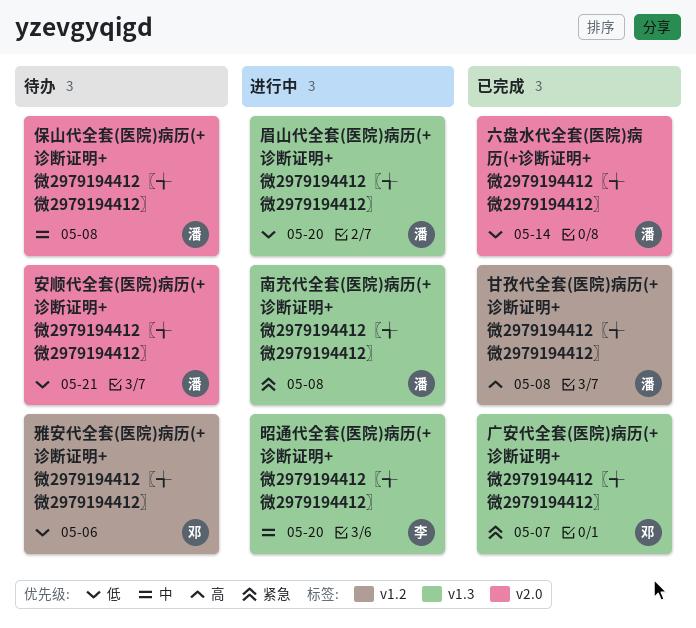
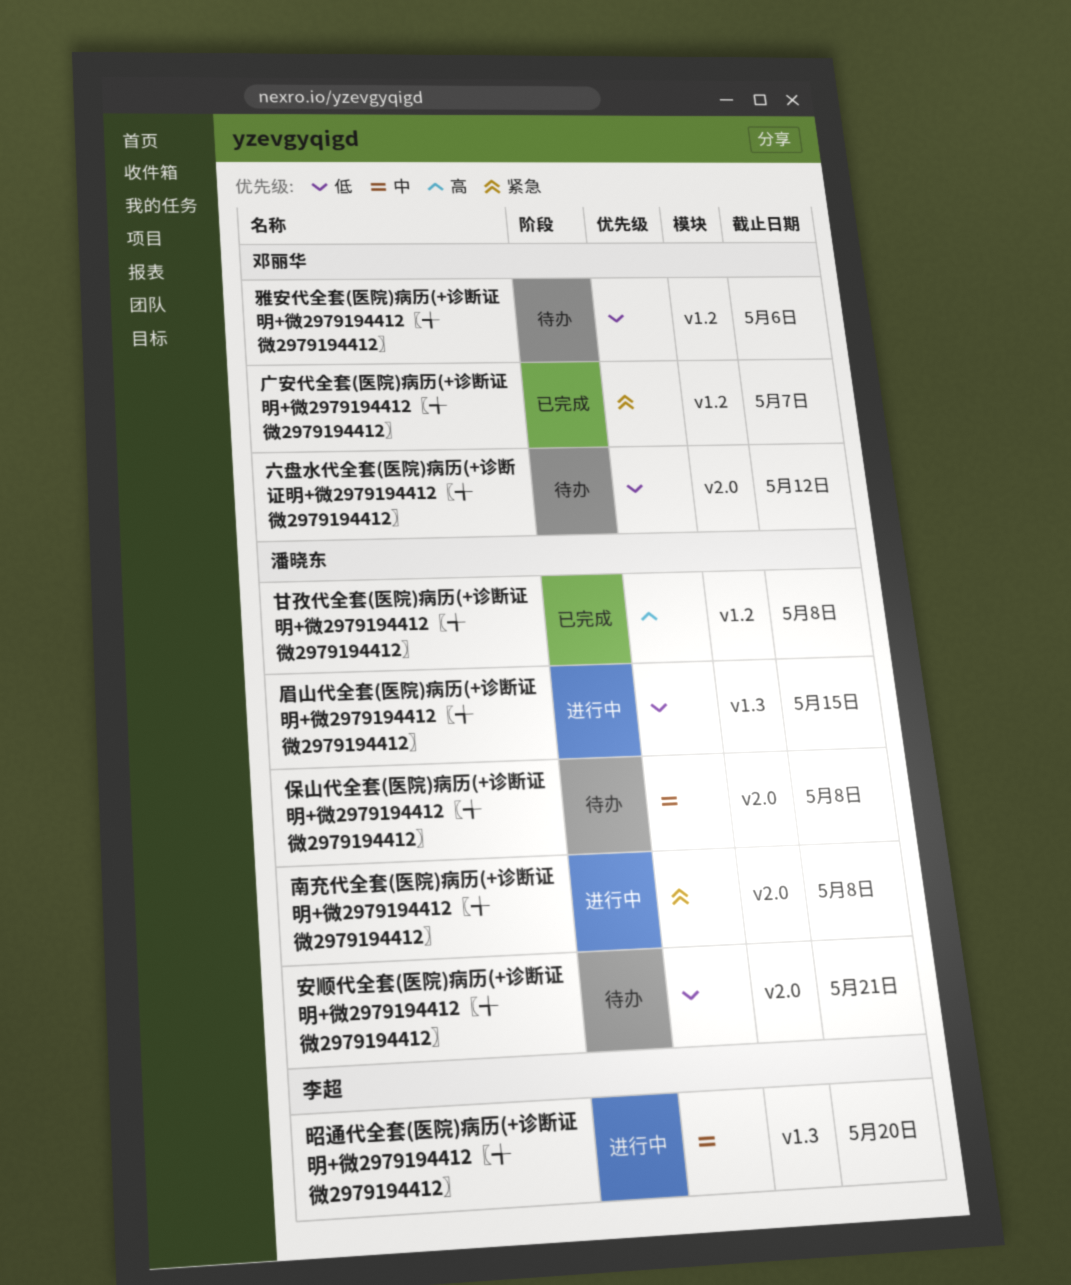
六盘水代全套(医院)病历(+诊断证明+微2979194412〖╅微2979194412〗, status: 已完成 -> 待办
六盘水代全套(医院)病历(+诊断证明+微2979194412〖╅微2979194412〗, owner: 潘晓东 -> 邓丽华
六盘水代全套(医院)病历(+诊断证明+微2979194412〖╅微2979194412〗, due: May 14 -> May 12
南充代全套(医院)病历(+诊断证明+微2979194412〖╅微2979194412〗, label: v1.3 -> v2.0
广安代全套(医院)病历(+诊断证明+微2979194412〖╅微2979194412〗, label: v1.3 -> v1.2
眉山代全套(医院)病历(+诊断证明+微2979194412〖╅微2979194412〗, due: May 20 -> May 15

